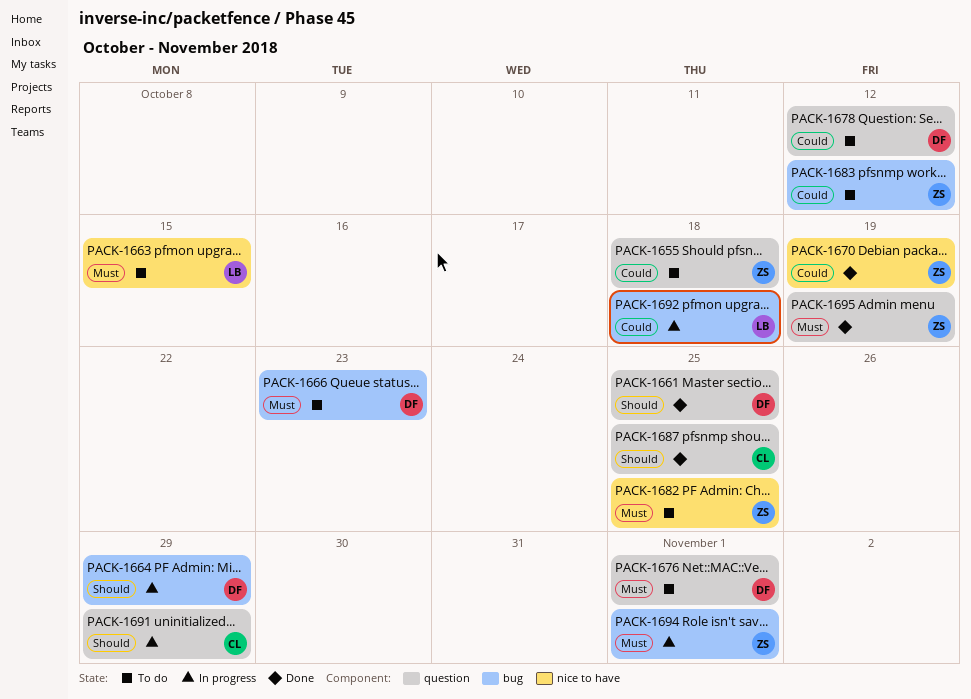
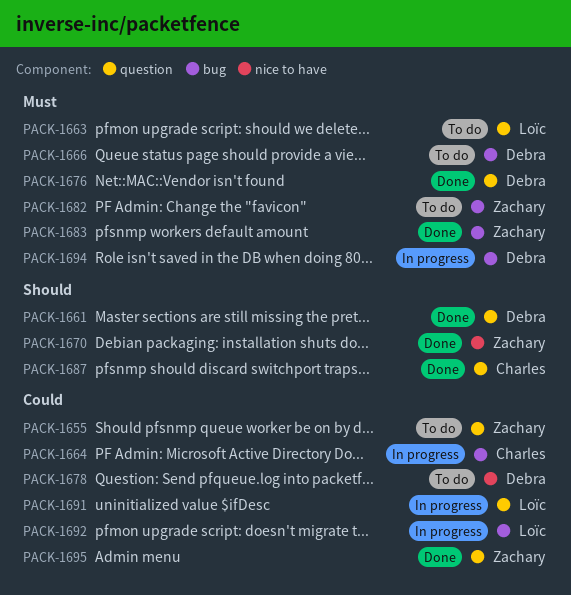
PACK-1663, label: nice to have -> question
PACK-1664, owner: Debra -> Charles
PACK-1664, priority: Should -> Could
PACK-1670, priority: Could -> Should
PACK-1676, status: To do -> Done
PACK-1678, label: question -> nice to have
PACK-1682, label: nice to have -> bug
PACK-1683, status: To do -> Done
PACK-1683, priority: Could -> Must
PACK-1691, owner: Charles -> Loïc
PACK-1691, priority: Should -> Could
PACK-1694, owner: Zachary -> Debra
PACK-1695, priority: Must -> Could

